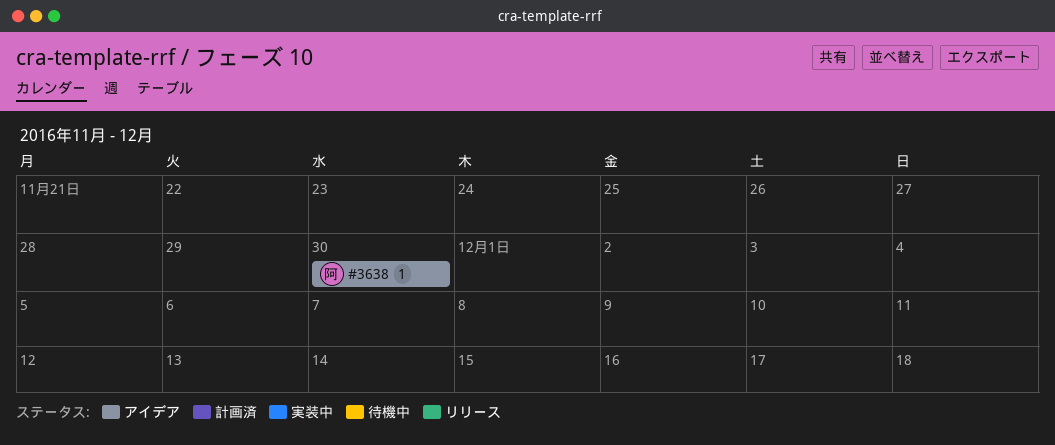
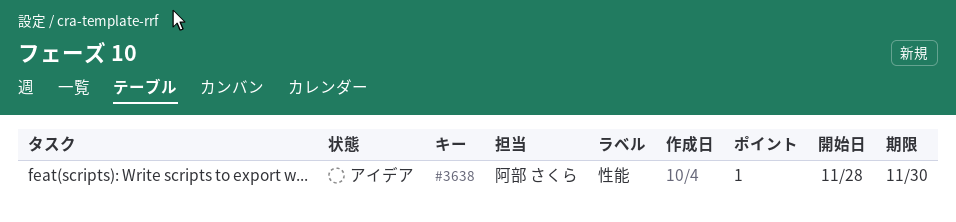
#3638, start: Nov 30 -> Nov 28

